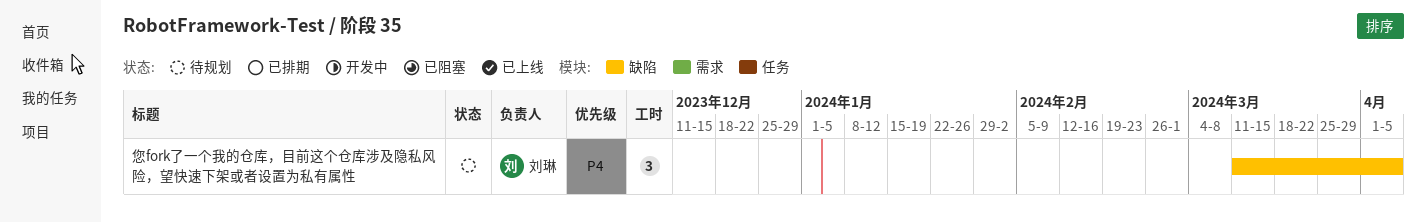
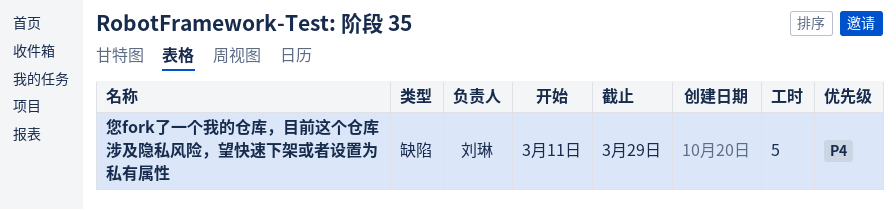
您fork了一个我的仓库，目前这个仓库涉及隐私风险，望快速下架或者设置为私有属性, estimate: 3 -> 5
您fork了一个我的仓库，目前这个仓库涉及隐私风险，望快速下架或者设置为私有属性, due: Apr 5 -> Mar 29

